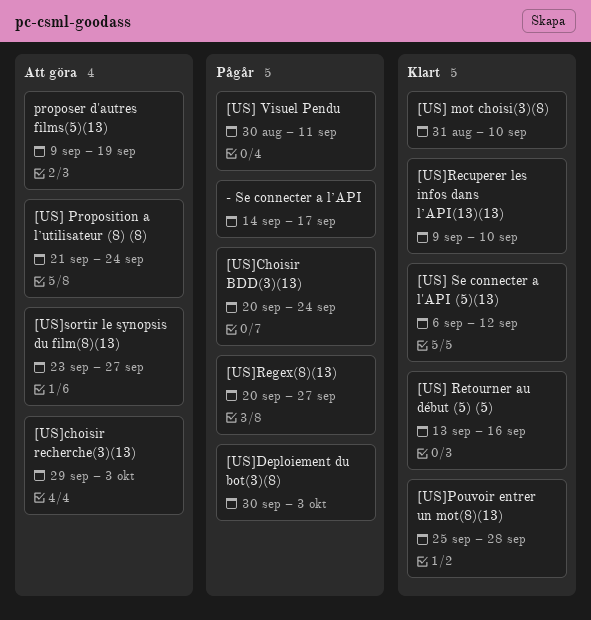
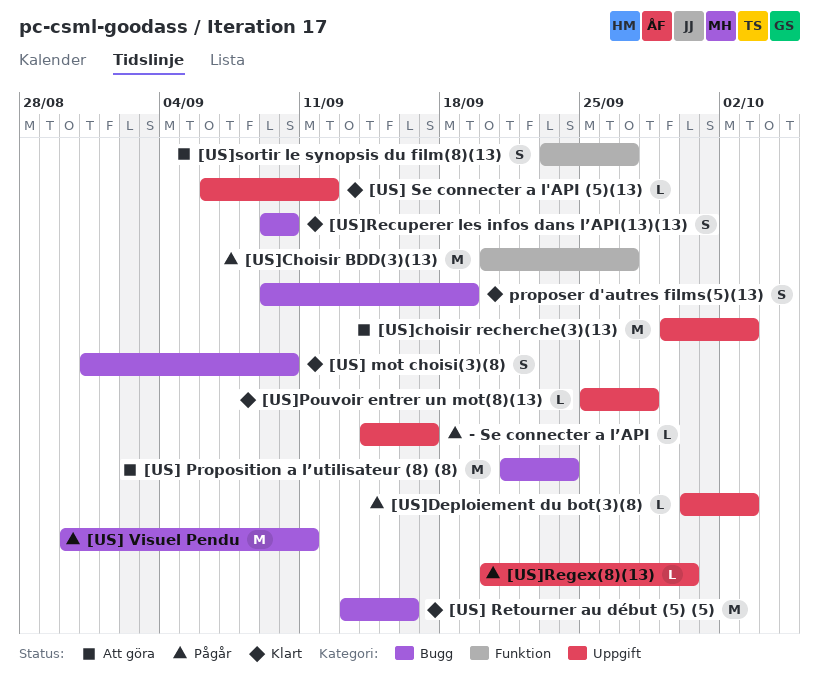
[US]Choisir BDD(3)(13), due: Sep 24 -> Sep 27
[US]Regex(8)(13), due: Sep 27 -> Sep 30
proposer d'autres films(5)(13), status: Att göra -> Klart

